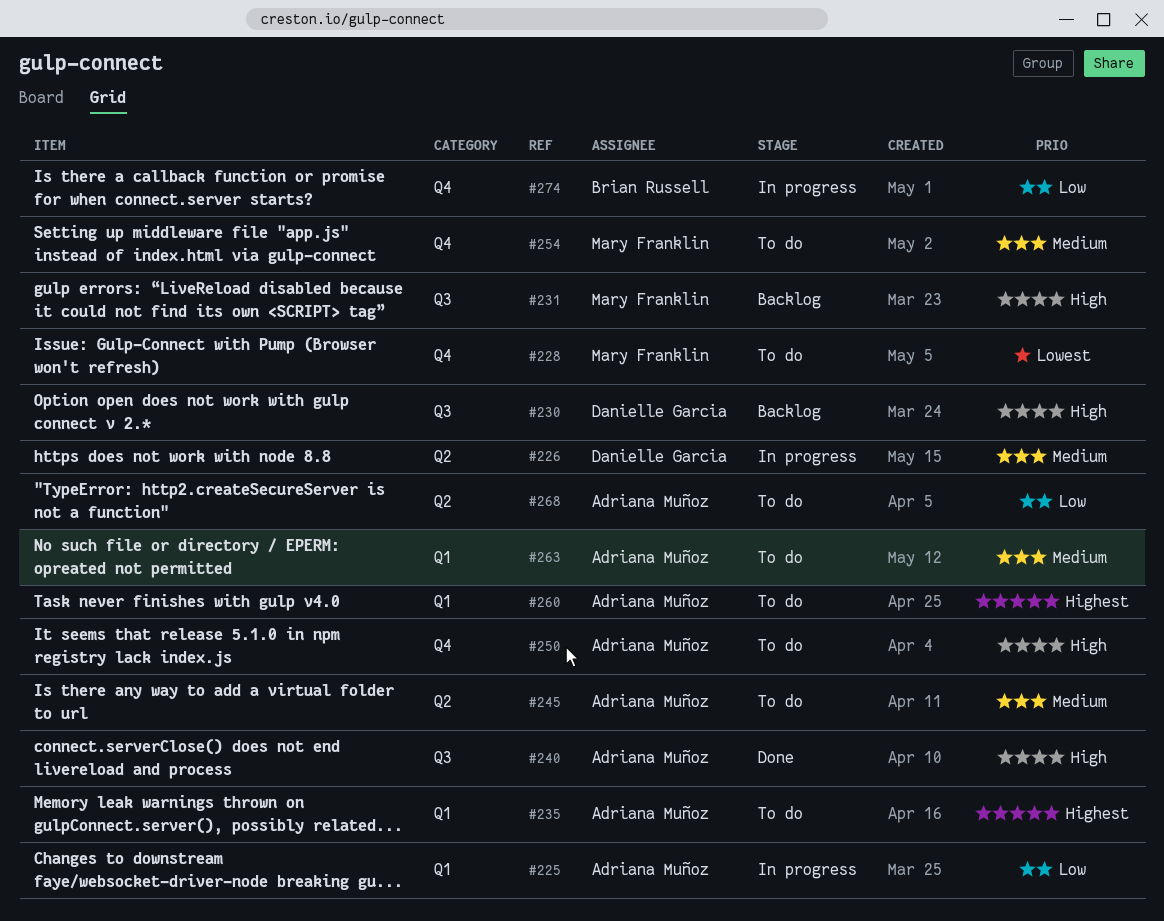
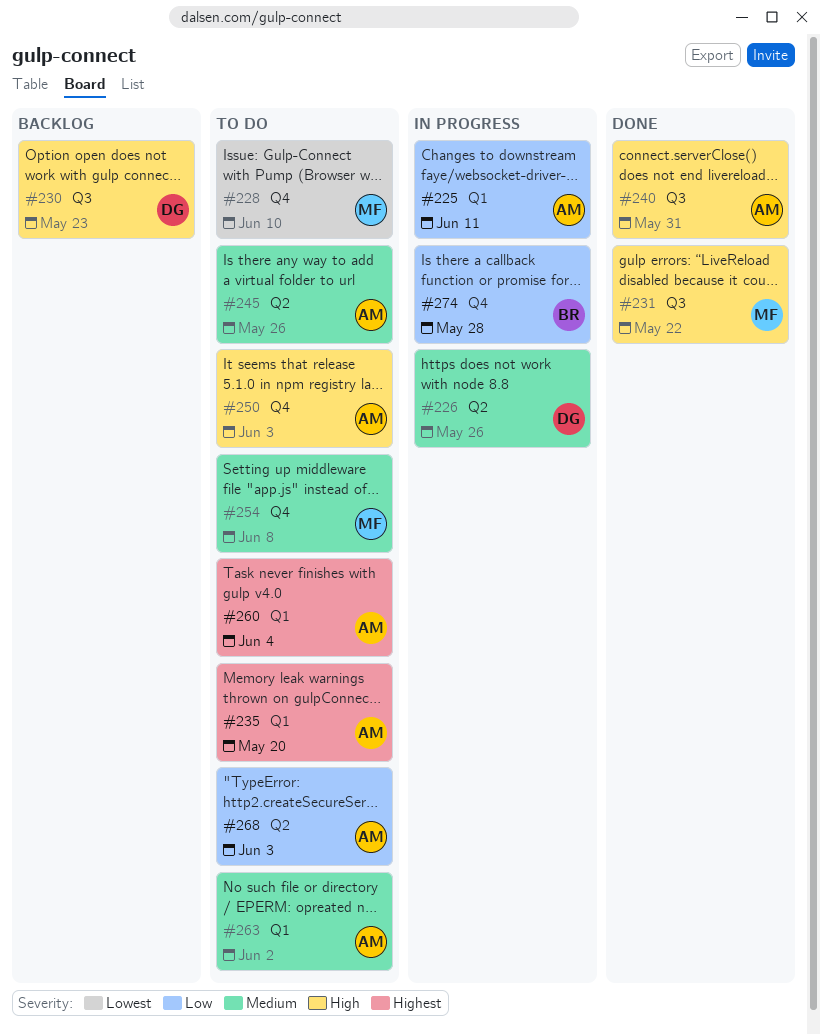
#231, status: Backlog -> Done

